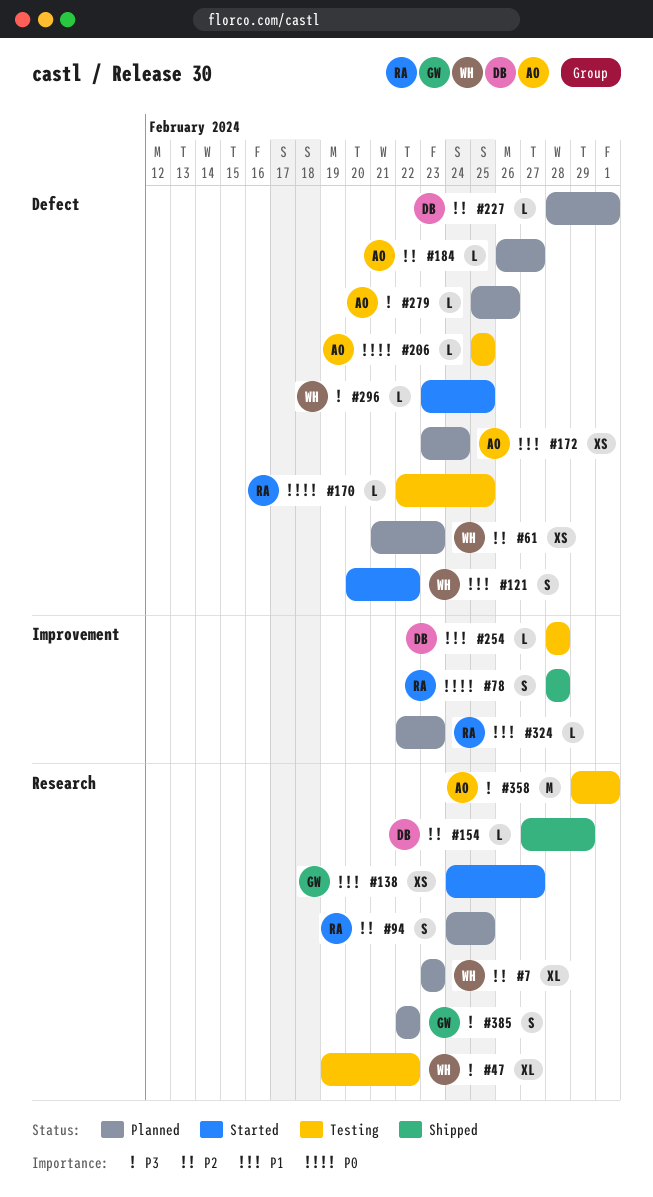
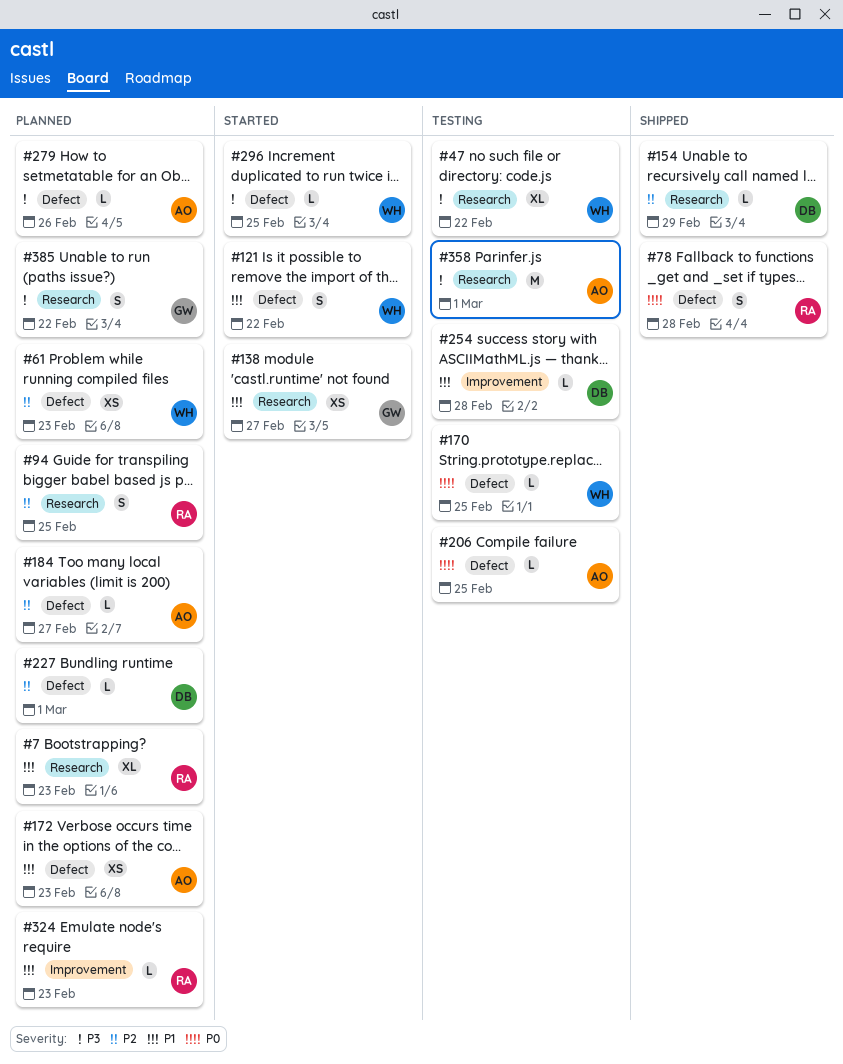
#7, owner: WH -> RA
#7, priority: P2 -> P1
#78, label: Improvement -> Defect
#170, owner: RA -> WH
#172, due: Feb 24 -> Feb 23

